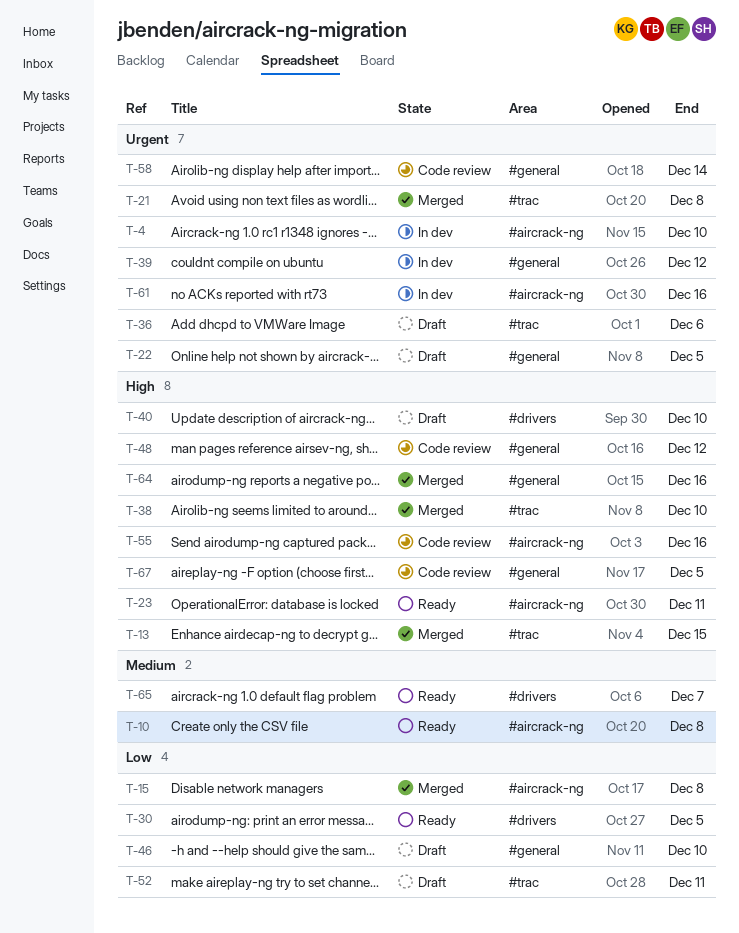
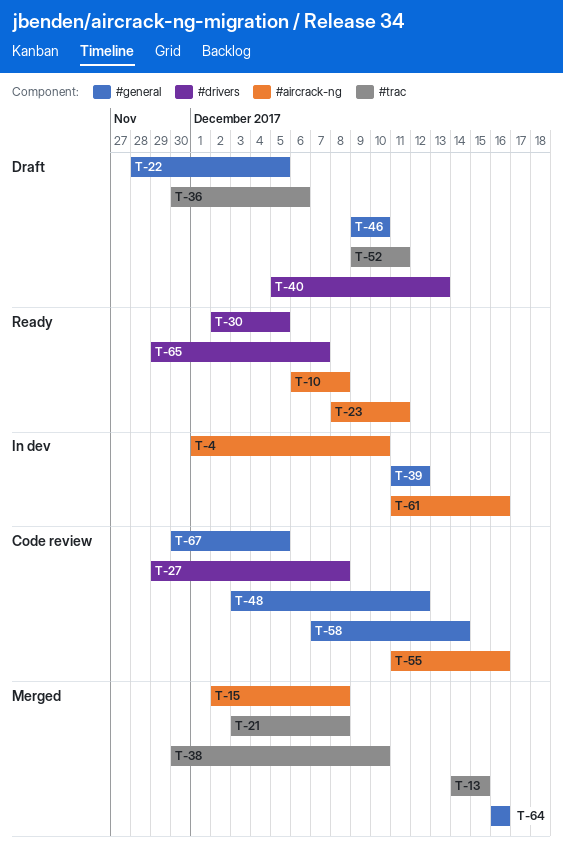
T-27: none -> present
T-40, due: Dec 10 -> Dec 13

